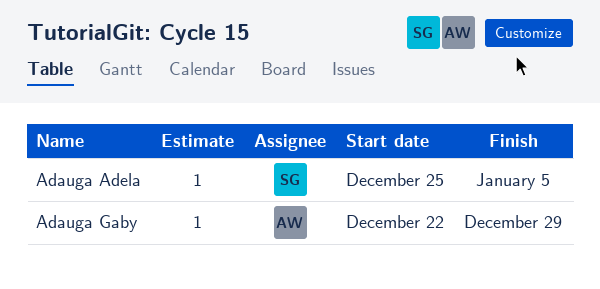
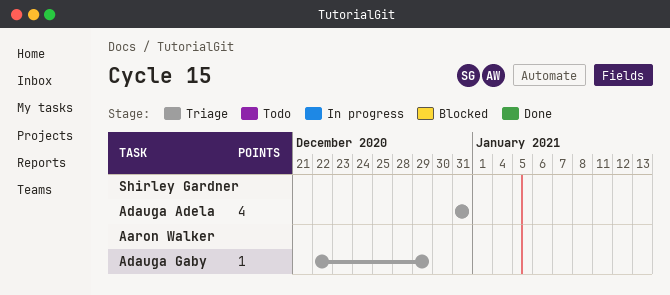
Adauga Adela, estimate: 1 -> 4
Adauga Adela, start: Dec 25 -> Dec 31
Adauga Adela, due: Jan 5 -> Dec 31

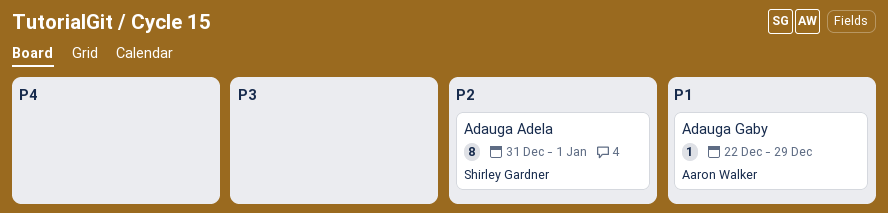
Adauga Adela, estimate: 4 -> 8
Adauga Adela, due: Dec 31 -> Jan 1

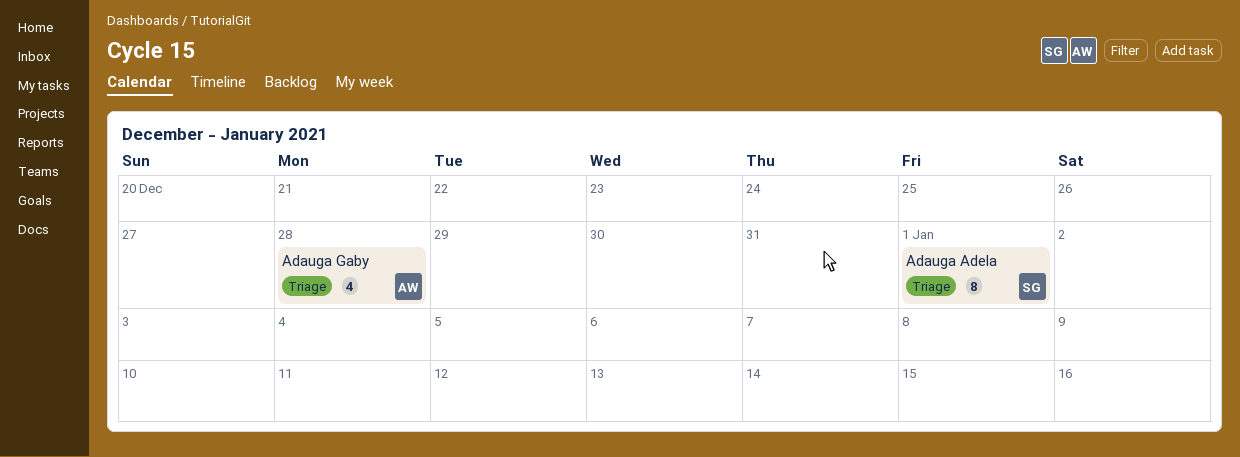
Adauga Gaby, estimate: 1 -> 4
Adauga Gaby, due: Dec 29 -> Dec 28

